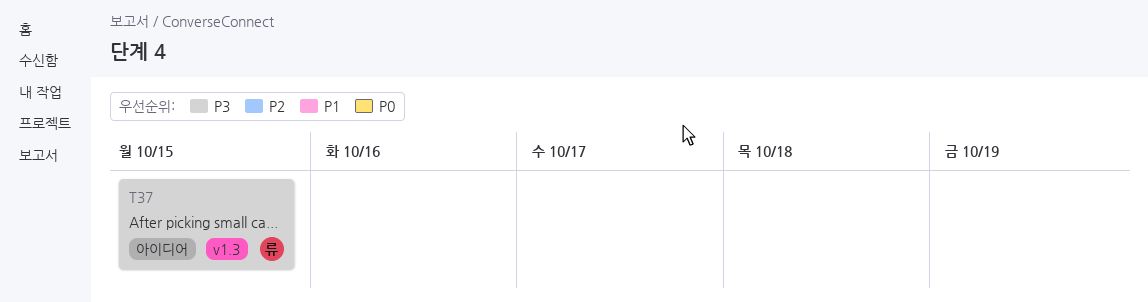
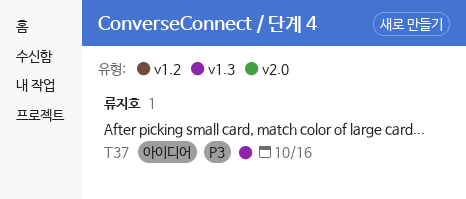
T37, due: Oct 15 -> Oct 16

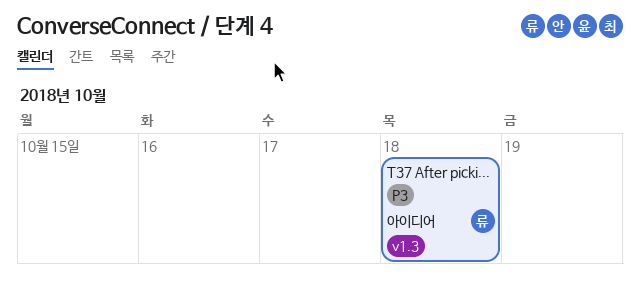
T37, due: Oct 16 -> Oct 18

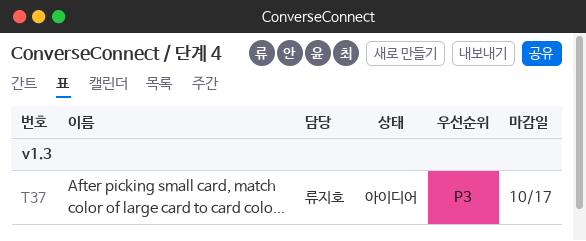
T37, due: Oct 18 -> Oct 17

